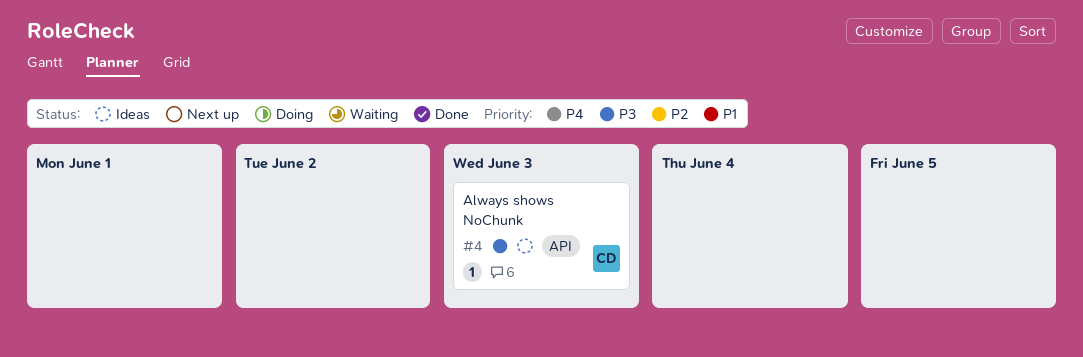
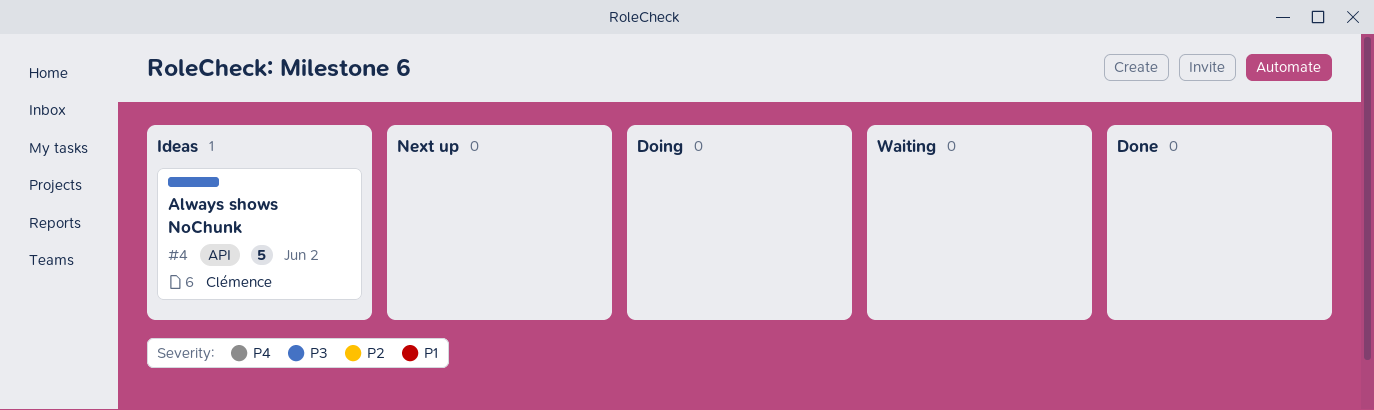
#4, estimate: 1 -> 5
#4, due: Jun 3 -> Jun 2

